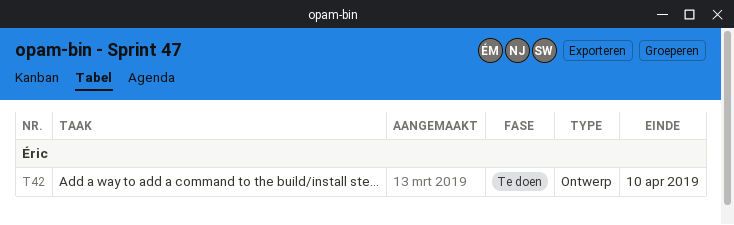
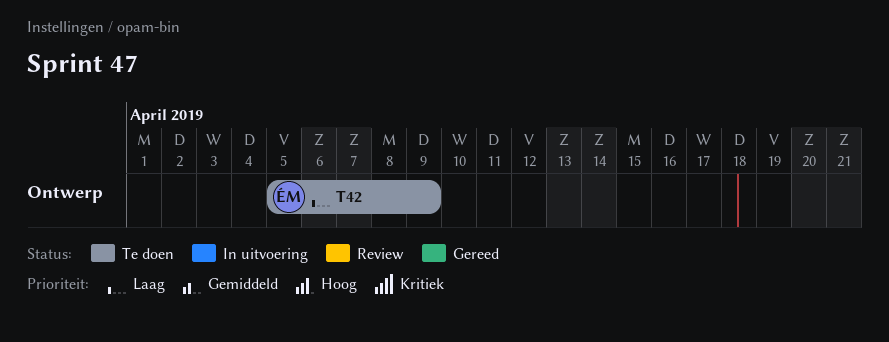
T42, due: Apr 10 -> Apr 9

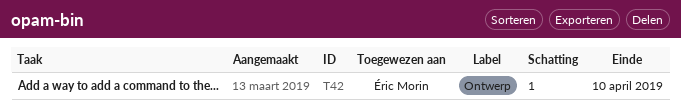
T42, due: Apr 9 -> Apr 10

